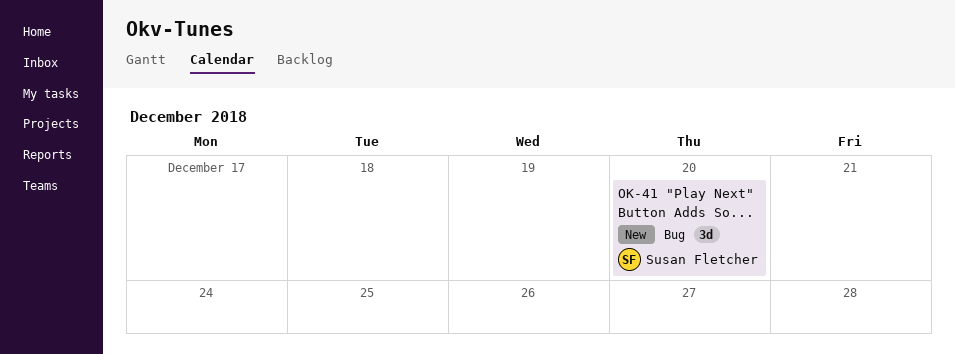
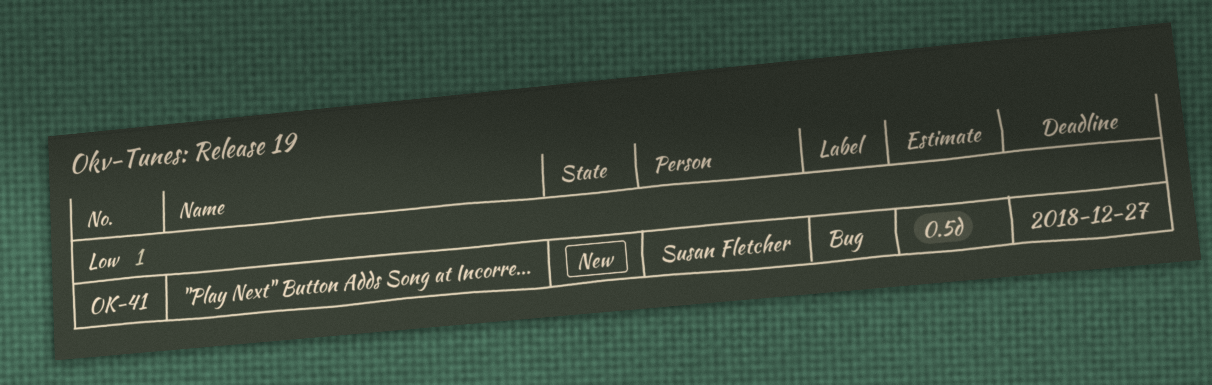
OK-41, estimate: 3d -> 0.5d
OK-41, due: Dec 20 -> Dec 27

